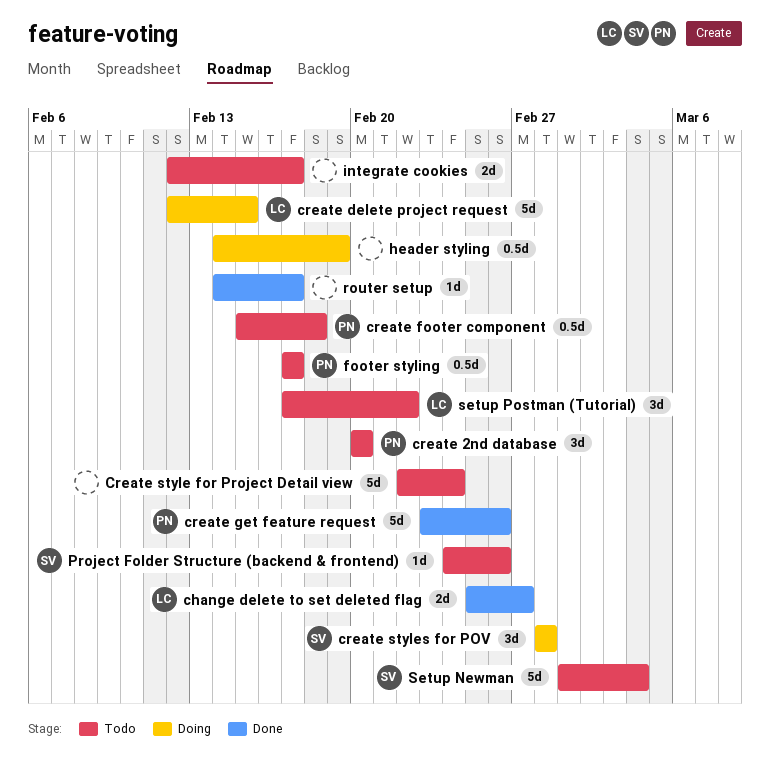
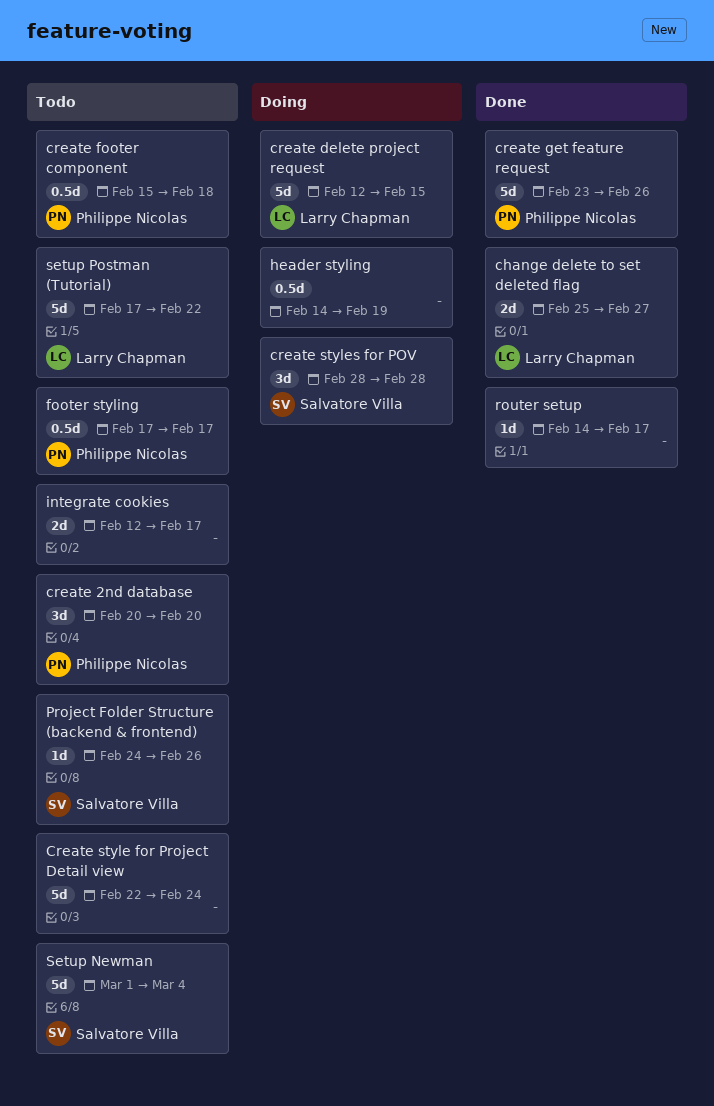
setup Postman (Tutorial), estimate: 3d -> 5d

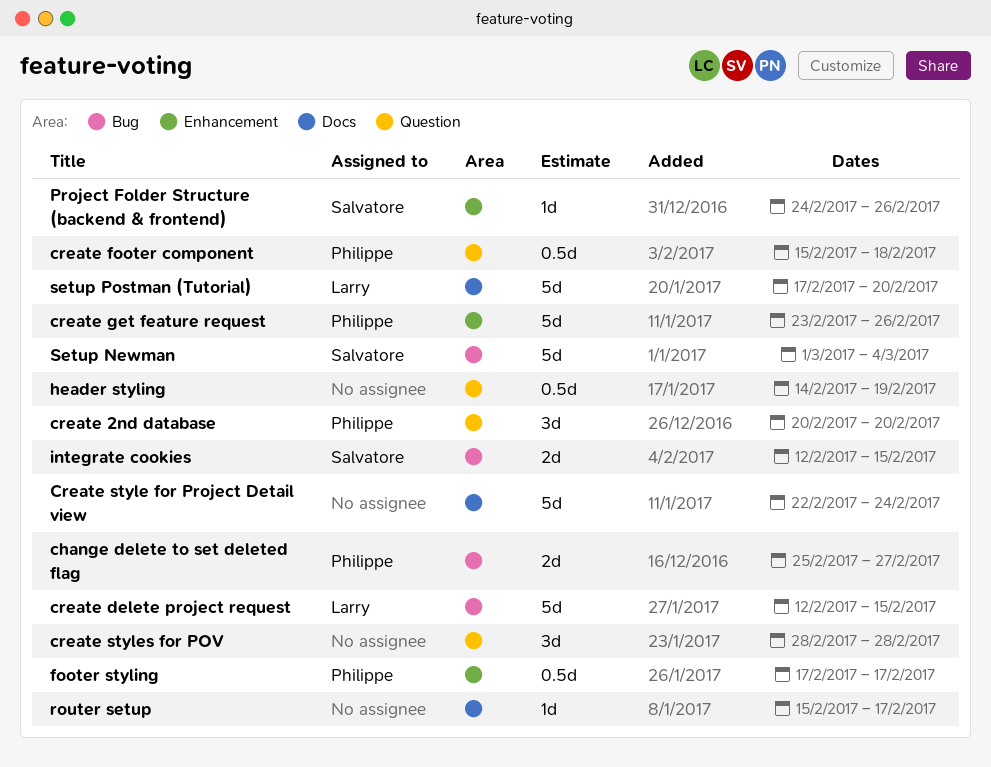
change delete to set deleted flag, owner: Larry Chapman -> Philippe Nicolas
create styles for POV, owner: Salvatore Villa -> none
integrate cookies, owner: none -> Salvatore Villa
integrate cookies, due: Feb 17 -> Feb 15
router setup, start: Feb 14 -> Feb 15
setup Postman (Tutorial), due: Feb 22 -> Feb 20

